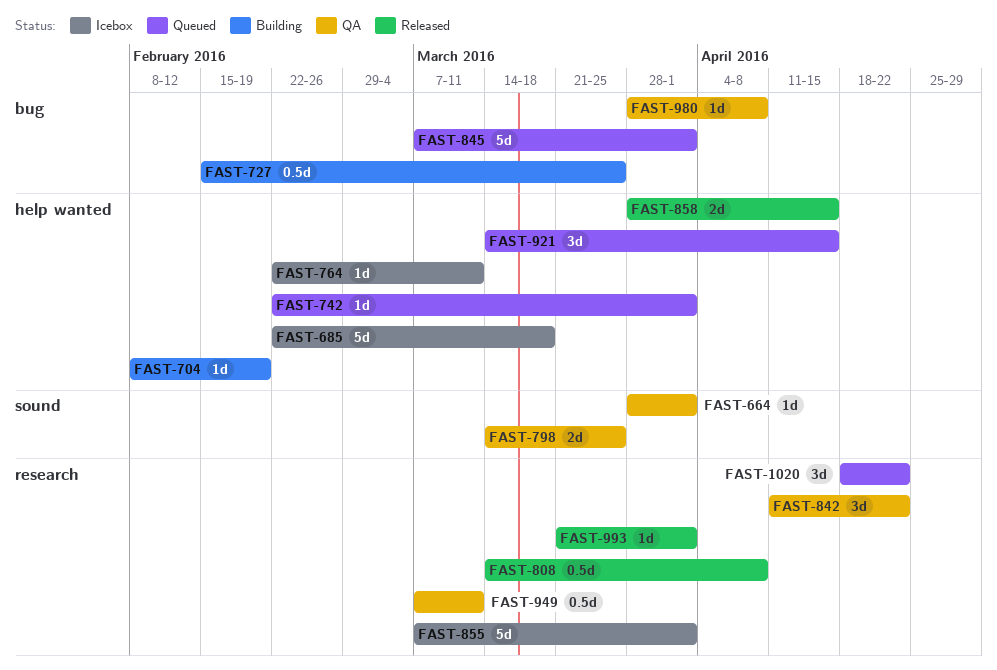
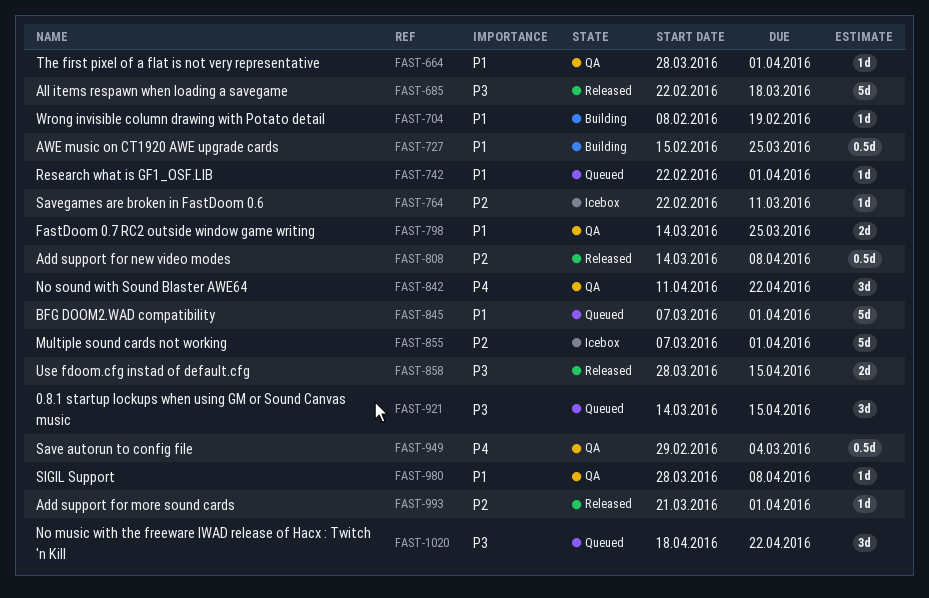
FAST-685, status: Icebox -> Released
FAST-949, start: Mar 7 -> Feb 29
FAST-949, due: Mar 11 -> Mar 4

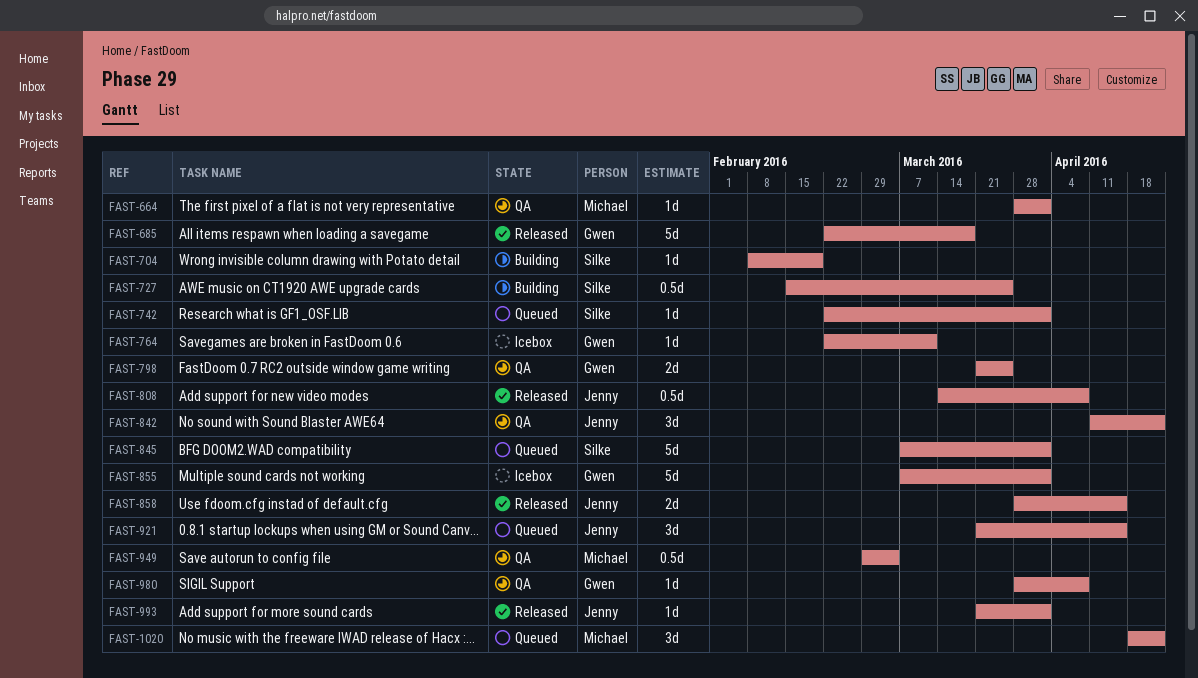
FAST-798, start: Mar 14 -> Mar 21
FAST-921, start: Mar 14 -> Mar 21

